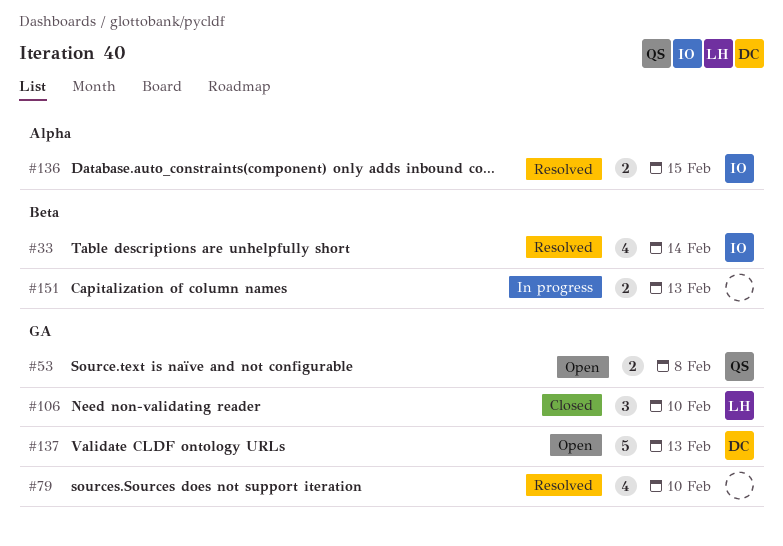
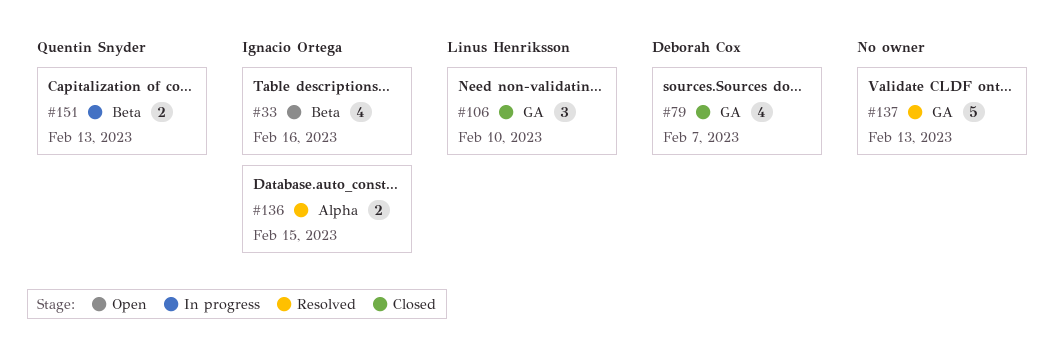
#33, status: Resolved -> Open
#33, due: Feb 14 -> Feb 16
#53: present -> none
#79, status: Resolved -> Closed
#79, owner: none -> Deborah Cox
#79, due: Feb 10 -> Feb 7
#137, status: Open -> Resolved
#137, owner: Deborah Cox -> none
#151, owner: none -> Quentin Snyder

